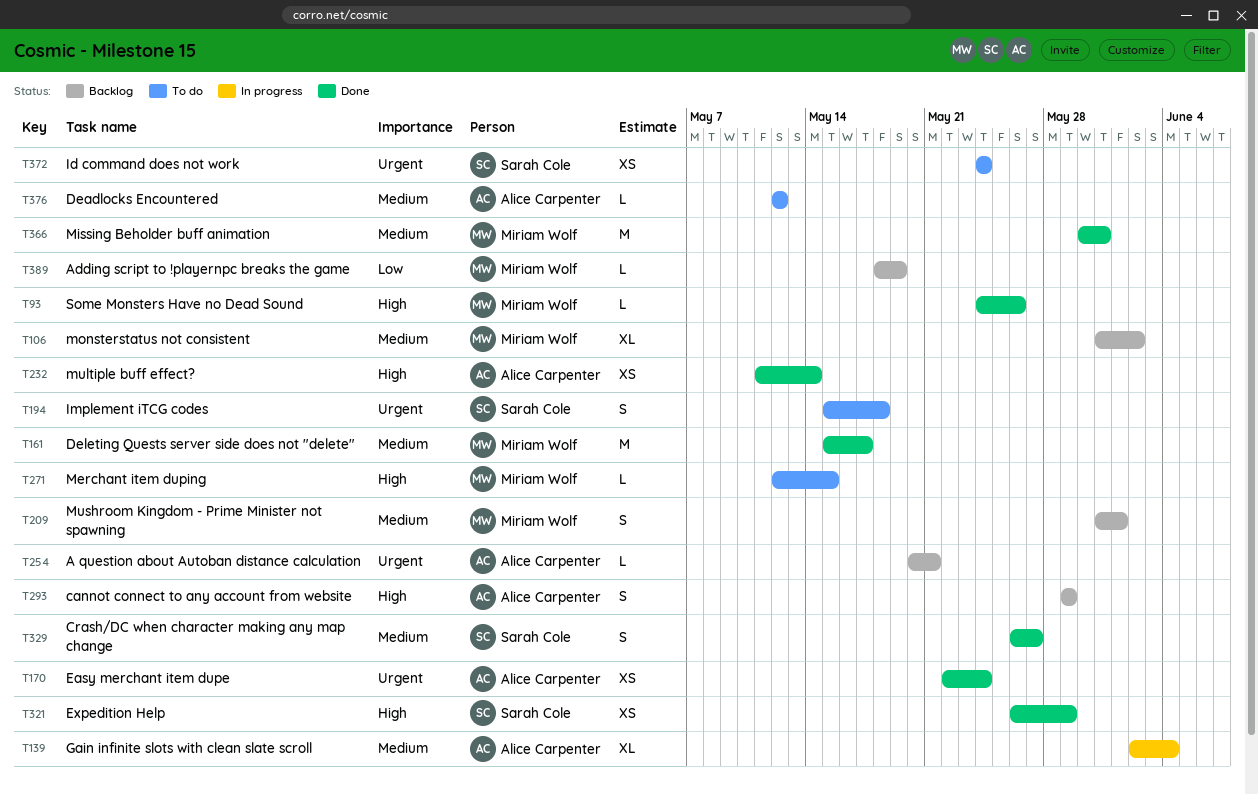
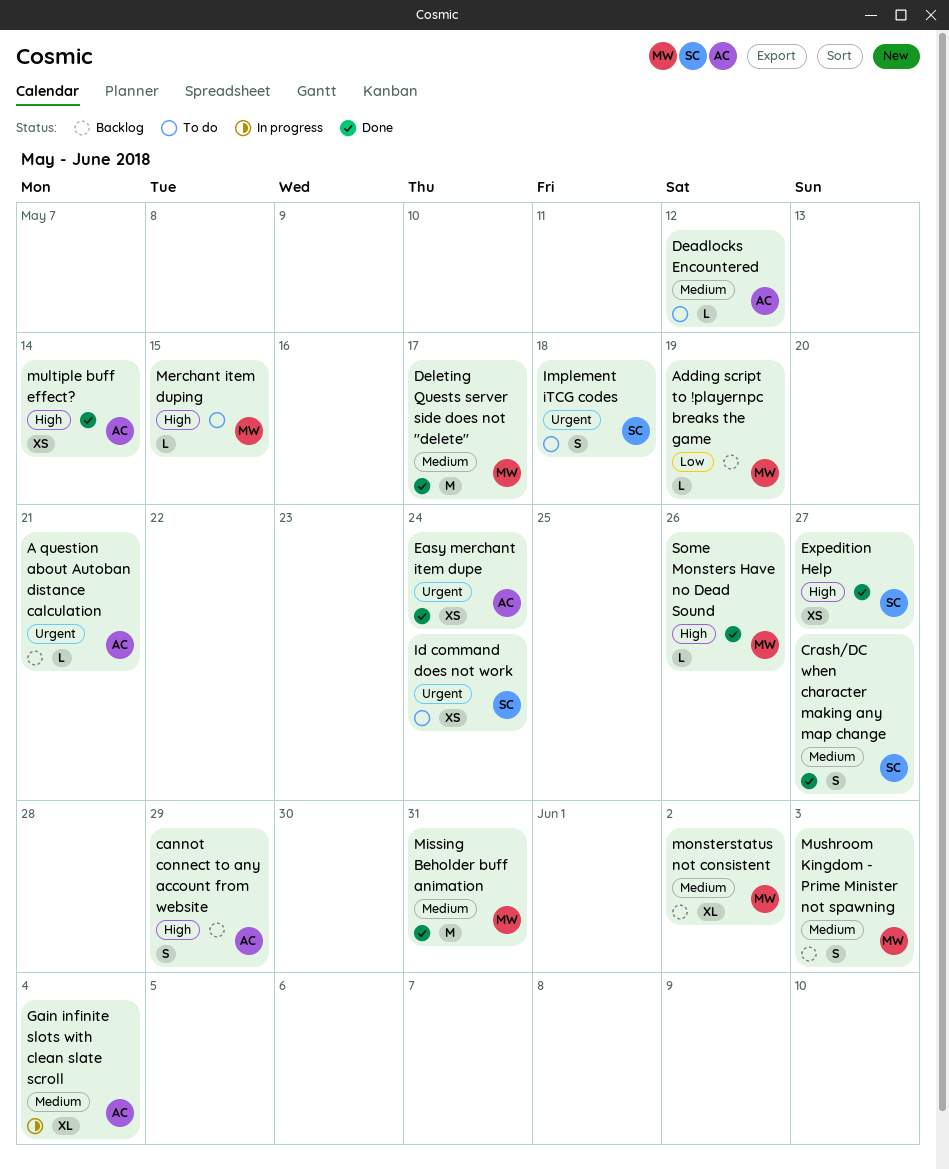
Expedition Help, due: May 29 -> May 27
Mushroom Kingdom - Prime Minister not spawning, due: Jun 1 -> Jun 3

